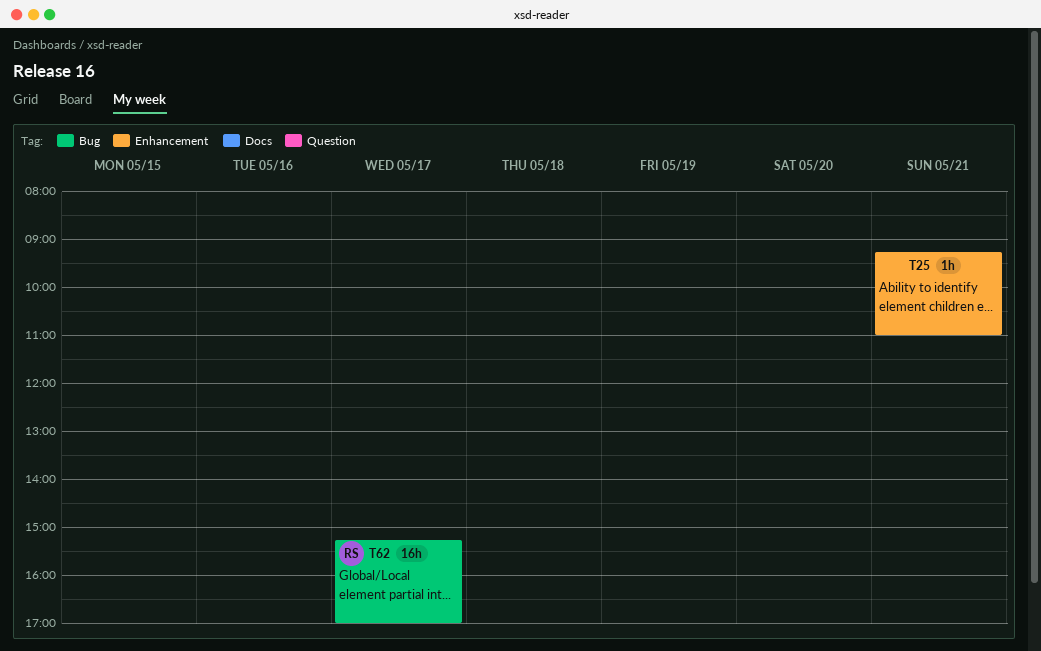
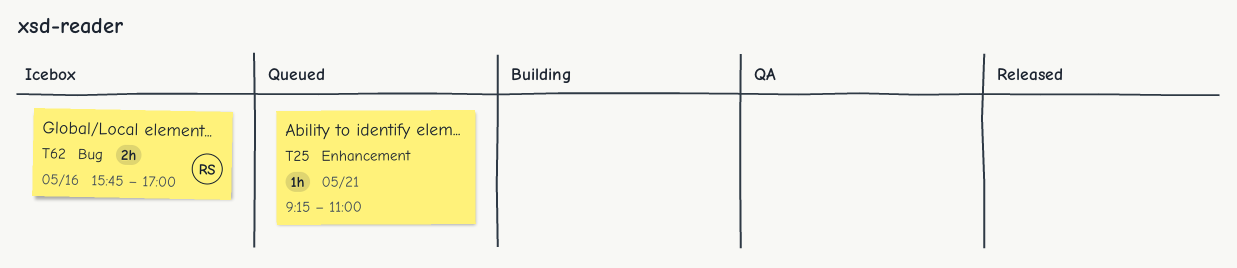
T62, estimate: 16h -> 2h
T62, day: May 17 -> May 16
T62, begins: 15:15 -> 15:45

